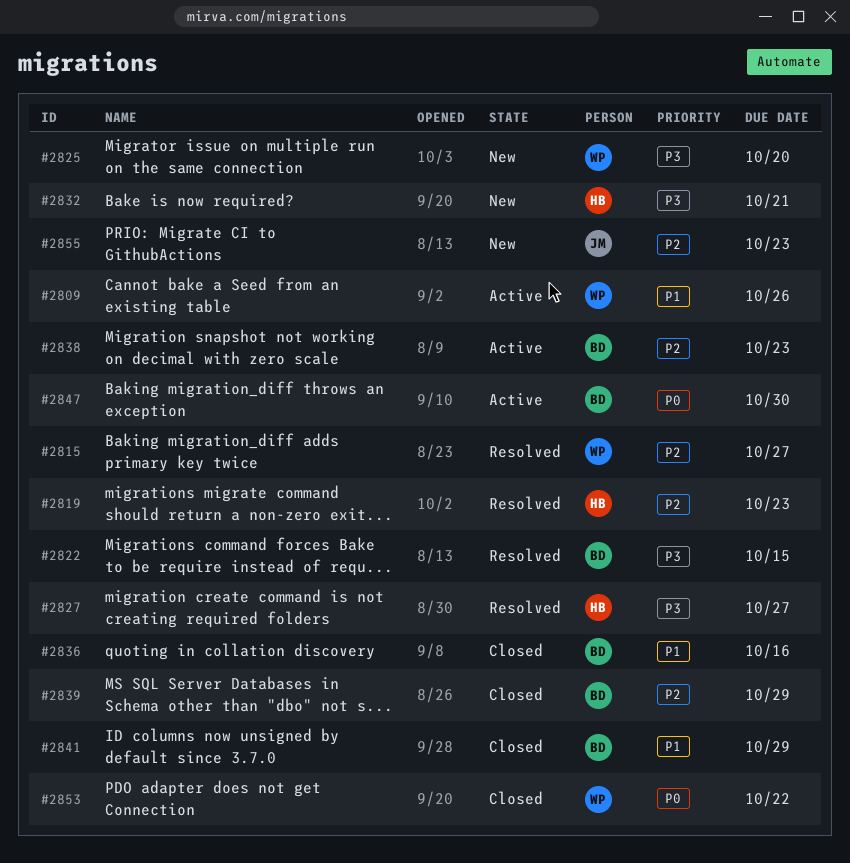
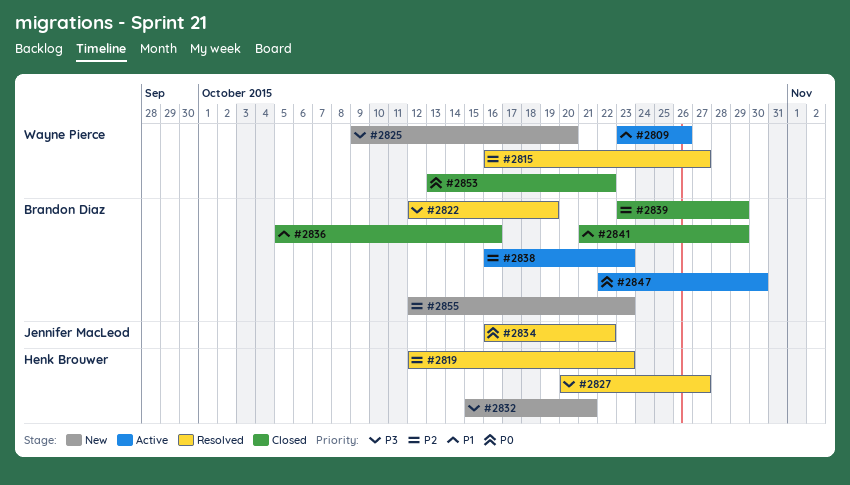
#2822, due: Oct 15 -> Oct 19
#2834: none -> present
#2855, owner: Jennifer MacLeod -> Brandon Diaz

